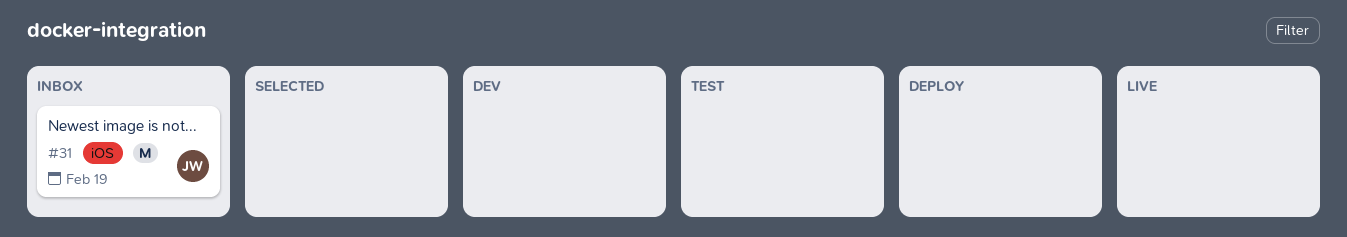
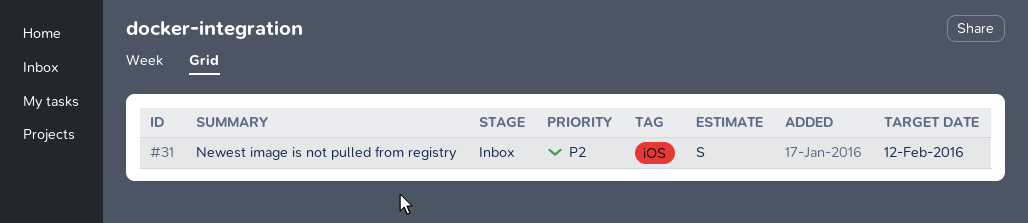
#31, estimate: M -> S
#31, due: Feb 19 -> Feb 12

